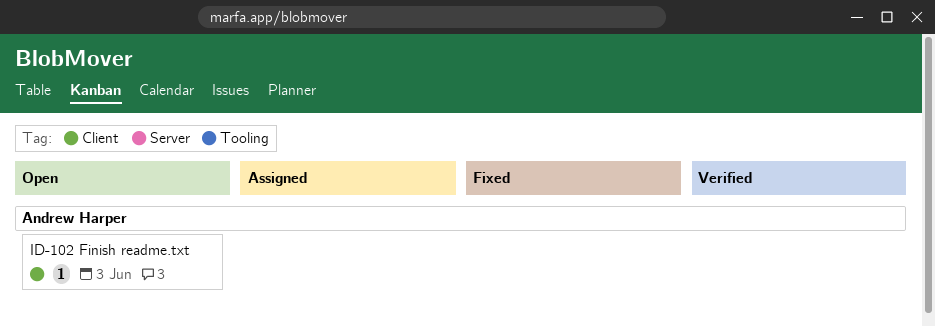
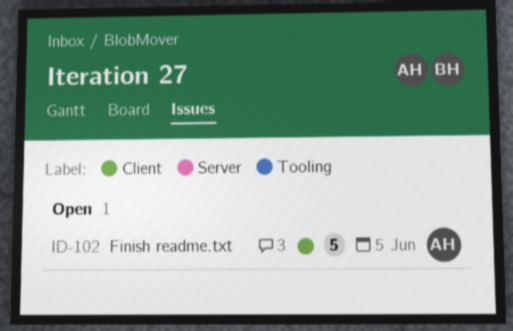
ID-102, estimate: 1 -> 5
ID-102, due: Jun 3 -> Jun 5

